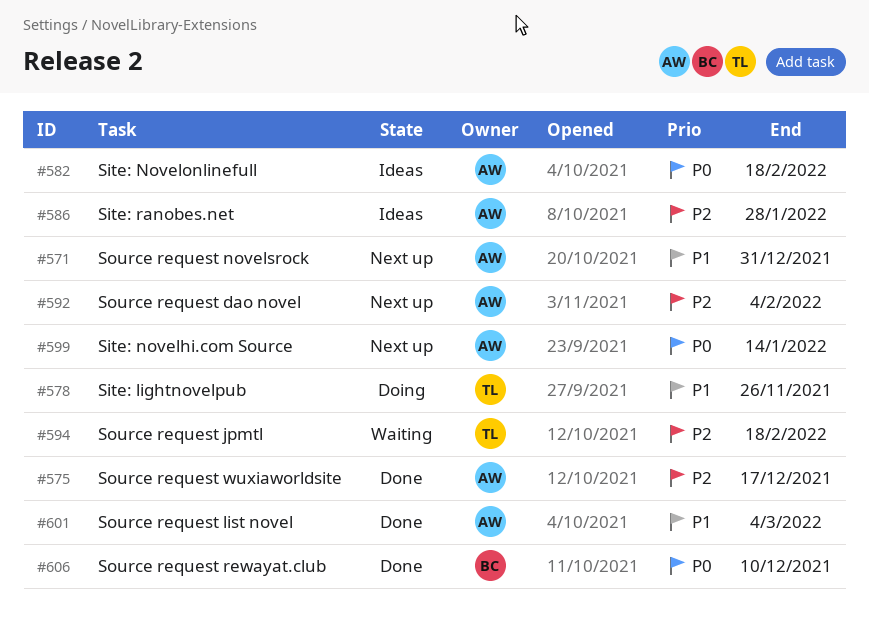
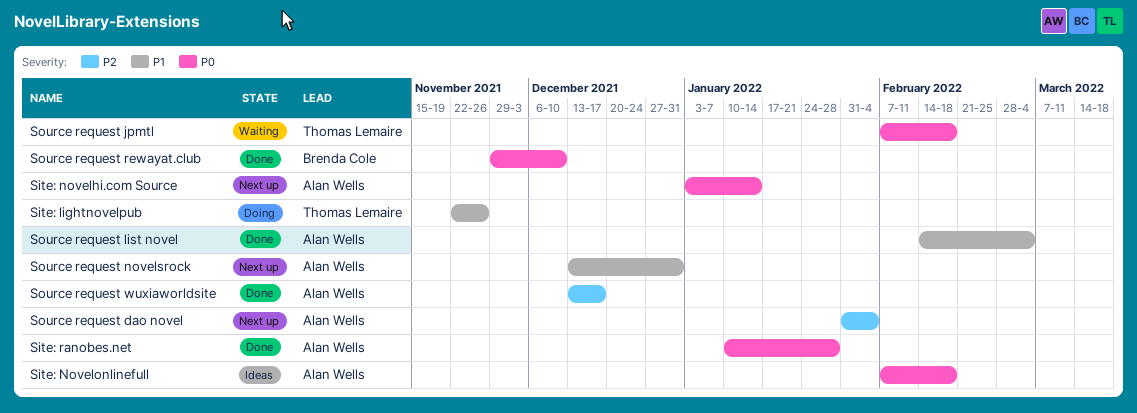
Site: ranobes.net, status: Ideas -> Done
Site: ranobes.net, priority: P2 -> P0
Source request jpmtl, priority: P2 -> P0

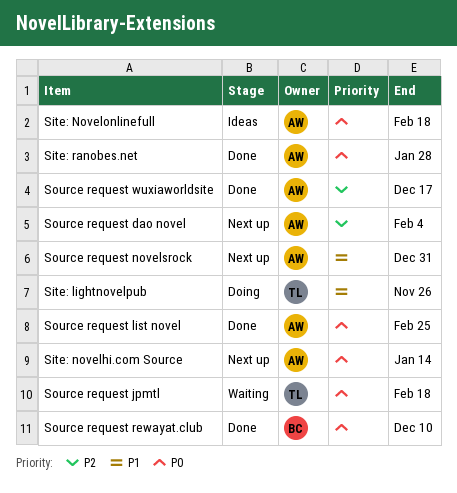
Source request list novel, priority: P1 -> P0
Source request list novel, due: Mar 4 -> Feb 25

